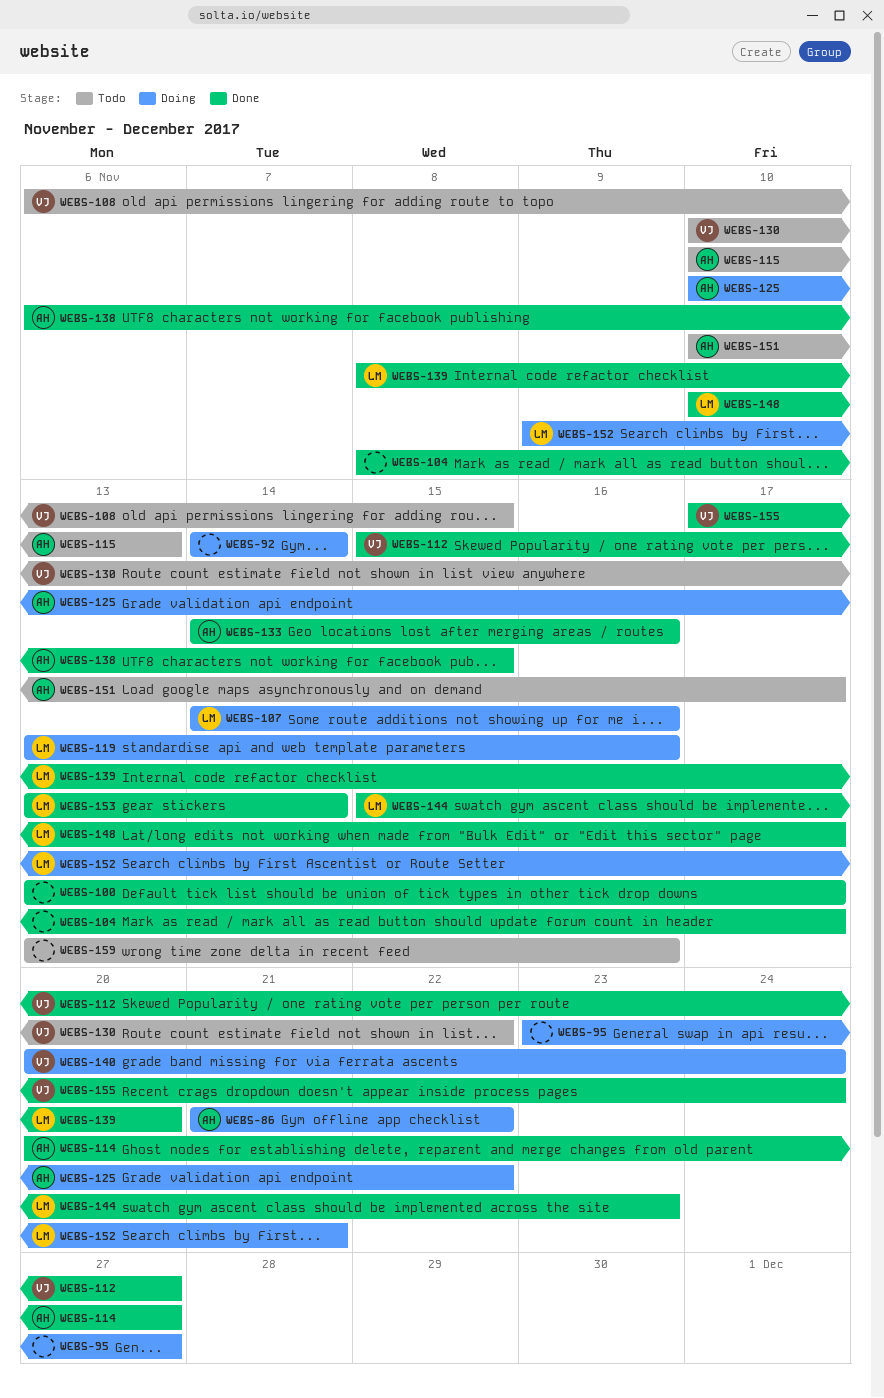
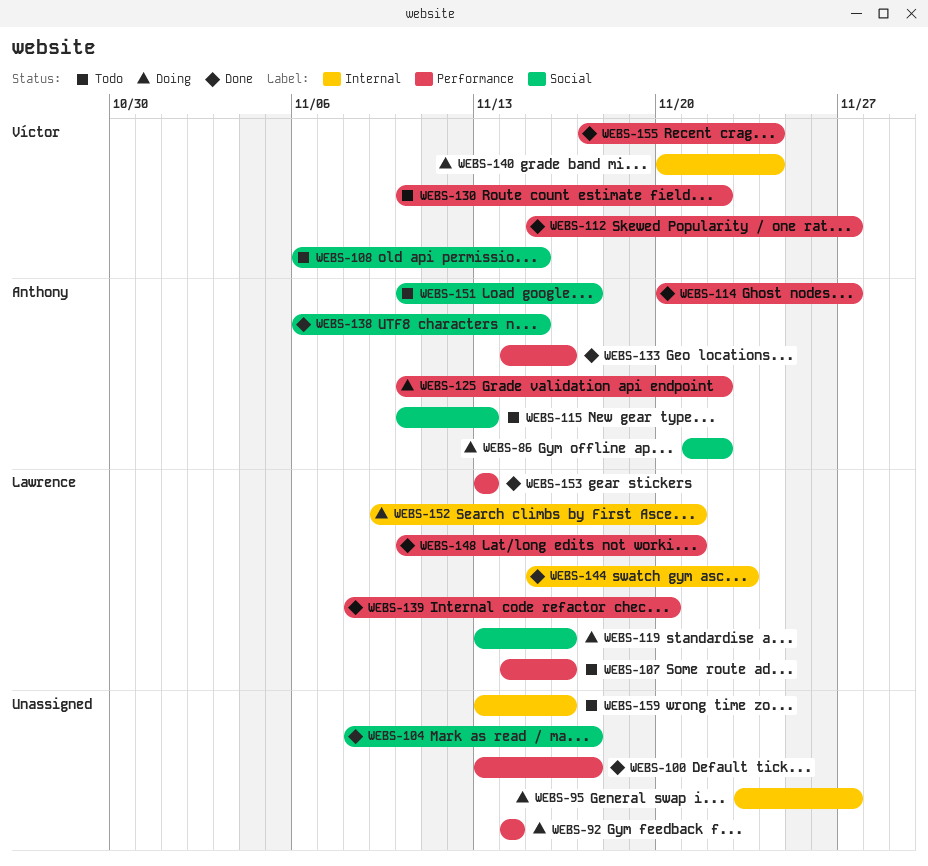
WEBS-107, status: Doing -> Todo
WEBS-148, due: Nov 17 -> Nov 21
WEBS-153, due: Nov 14 -> Nov 13

